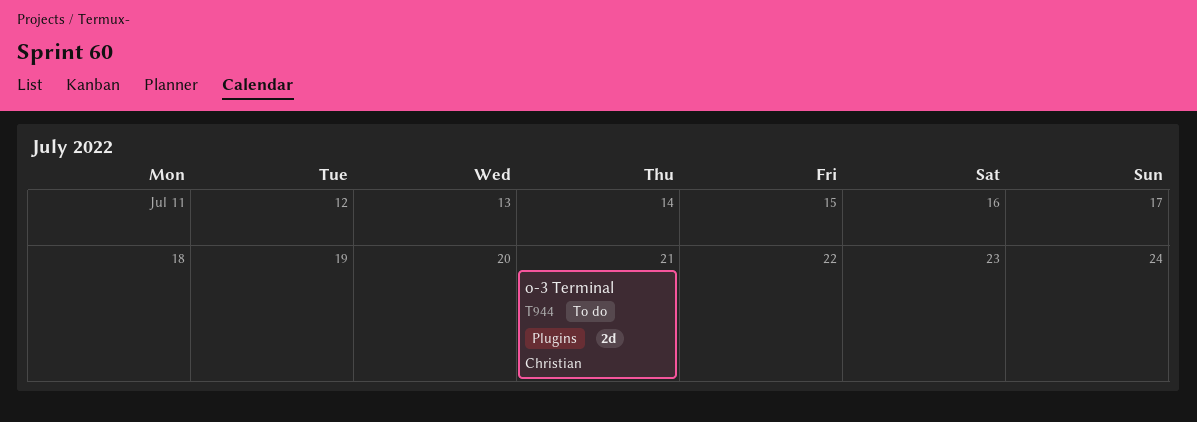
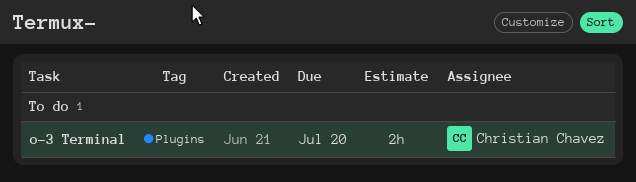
o-3 Terminal, estimate: 2d -> 2h
o-3 Terminal, due: Jul 21 -> Jul 20

